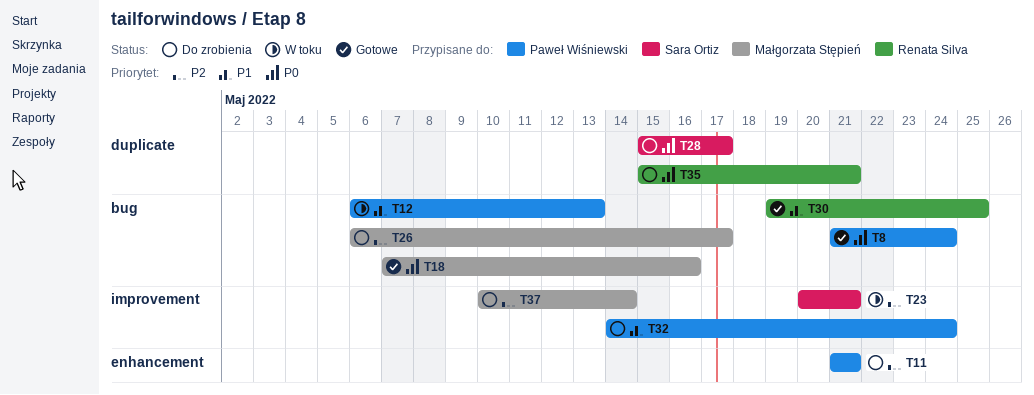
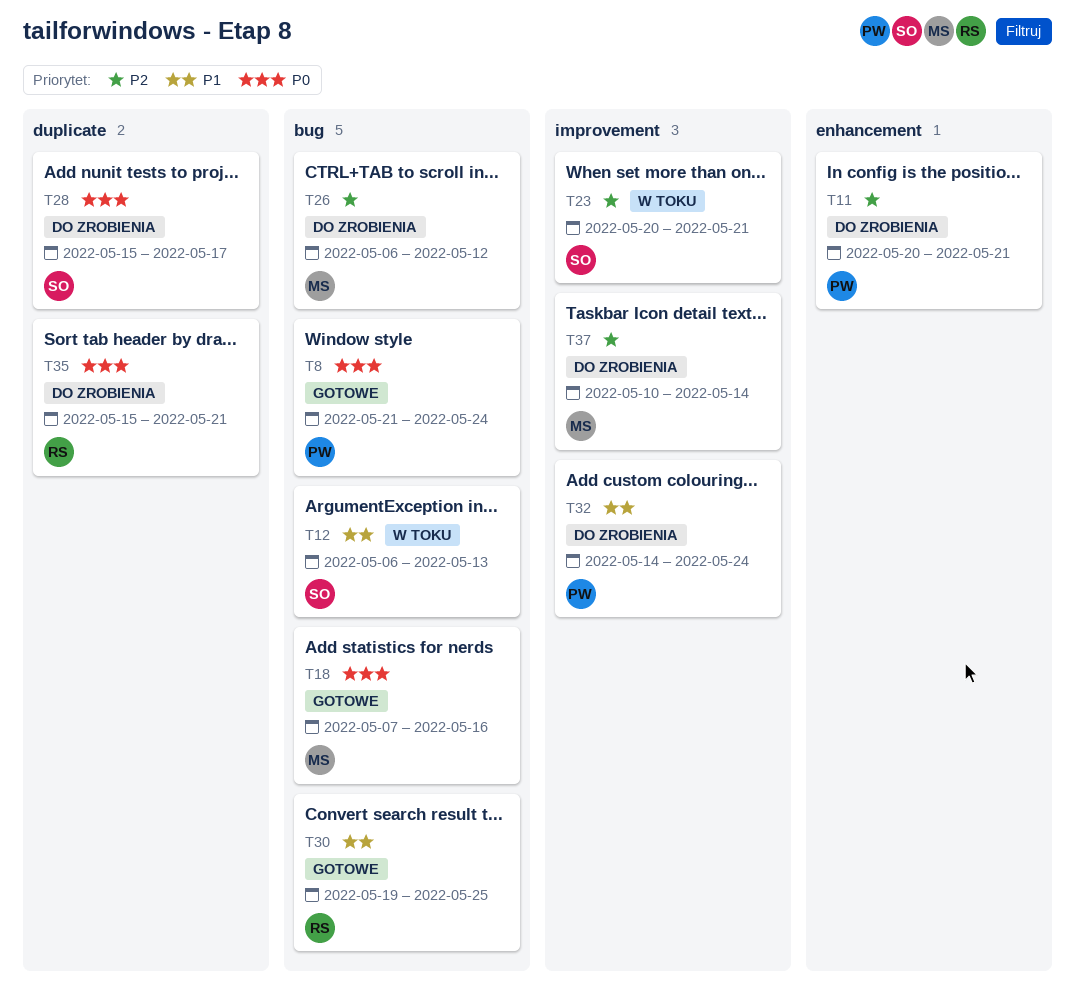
T11, start: May 21 -> May 20
T12, owner: Paweł Wiśniewski -> Sara Ortiz
T26, due: May 17 -> May 12

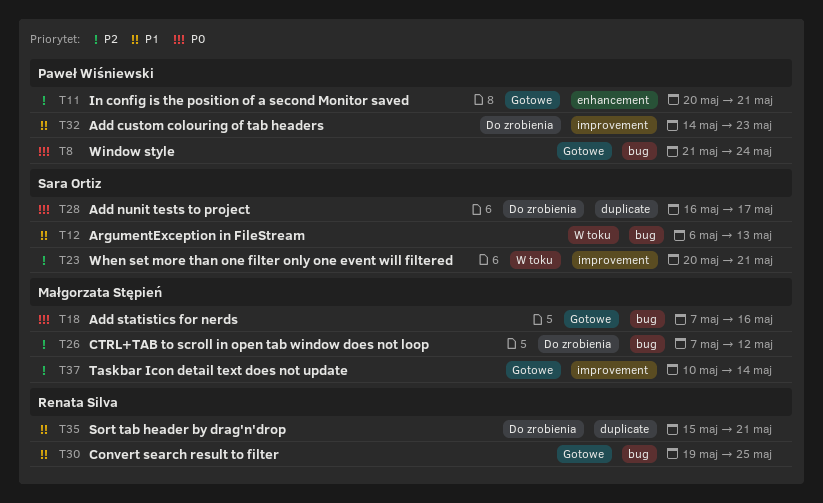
T11, status: Do zrobienia -> Gotowe
T26, start: May 6 -> May 7
T28, start: May 15 -> May 16
T32, due: May 24 -> May 23
T35, priority: P0 -> P1
T37, status: Do zrobienia -> Gotowe

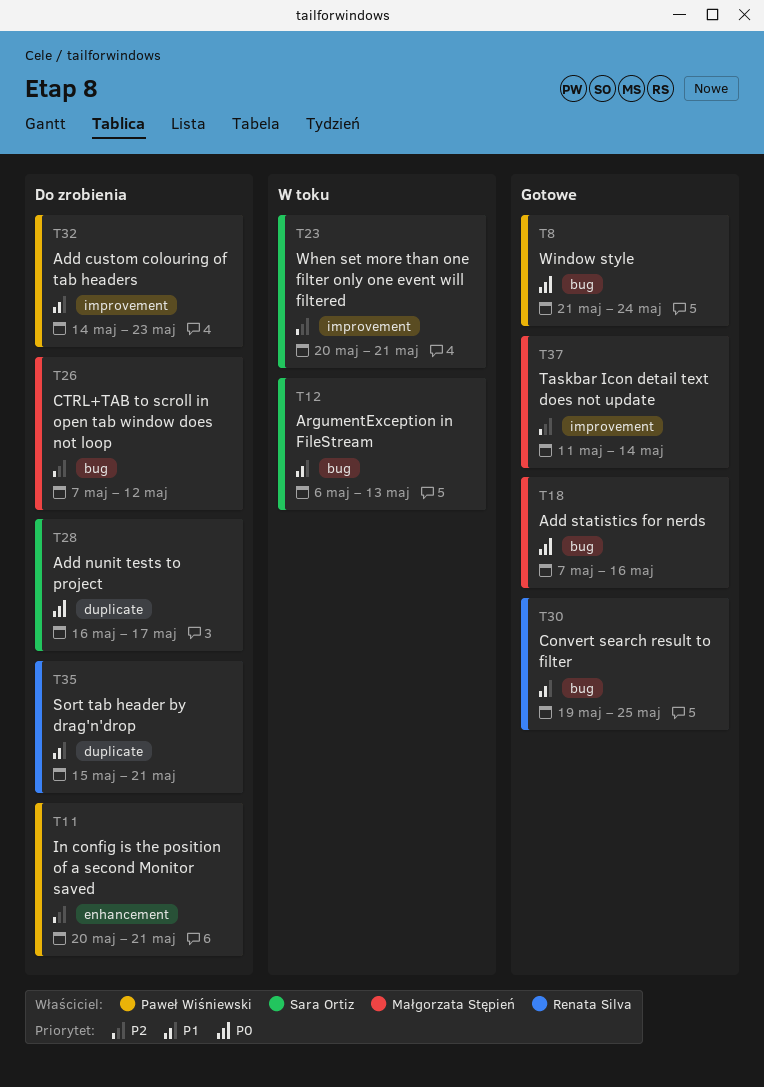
T11, status: Gotowe -> Do zrobienia
T37, start: May 10 -> May 11

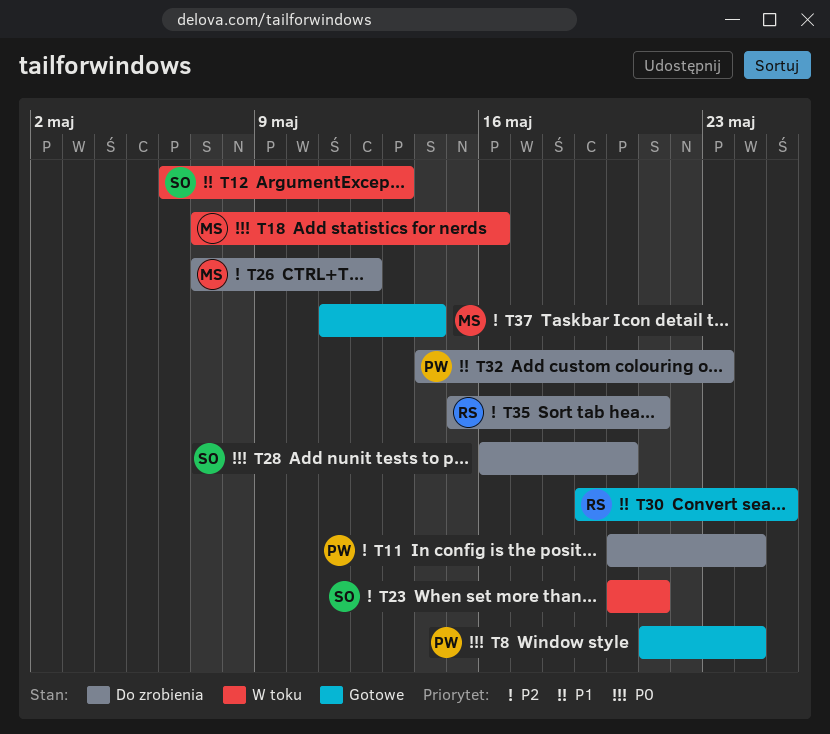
T11, due: May 21 -> May 24
T18, status: Gotowe -> W toku
T28, due: May 17 -> May 20
T35, priority: P1 -> P2

